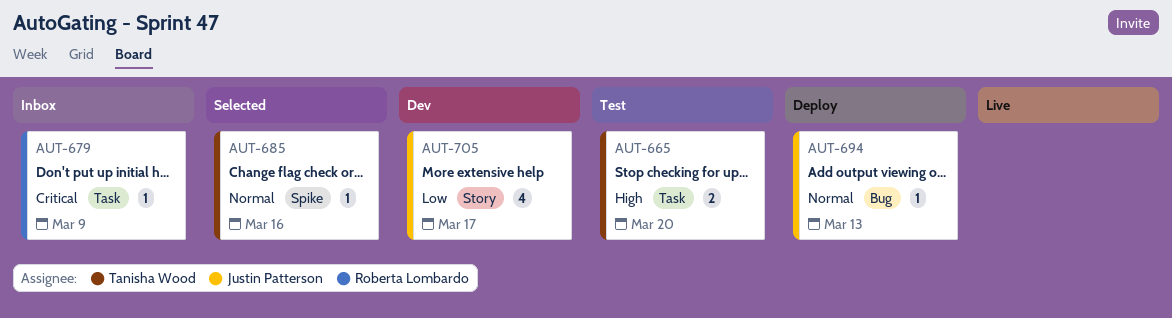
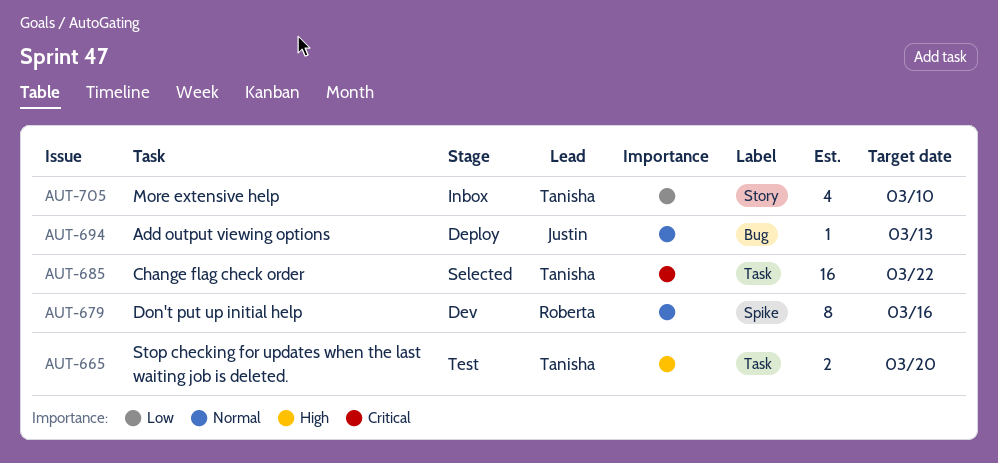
AUT-679, status: Inbox -> Dev
AUT-679, priority: Critical -> Normal
AUT-679, label: Task -> Spike
AUT-679, estimate: 1 -> 8
AUT-679, due: Mar 9 -> Mar 16
AUT-685, priority: Normal -> Critical
AUT-685, label: Spike -> Task
AUT-685, estimate: 1 -> 16
AUT-685, due: Mar 16 -> Mar 22
AUT-705, status: Dev -> Inbox
AUT-705, owner: Justin Patterson -> Tanisha Wood
AUT-705, due: Mar 17 -> Mar 10

